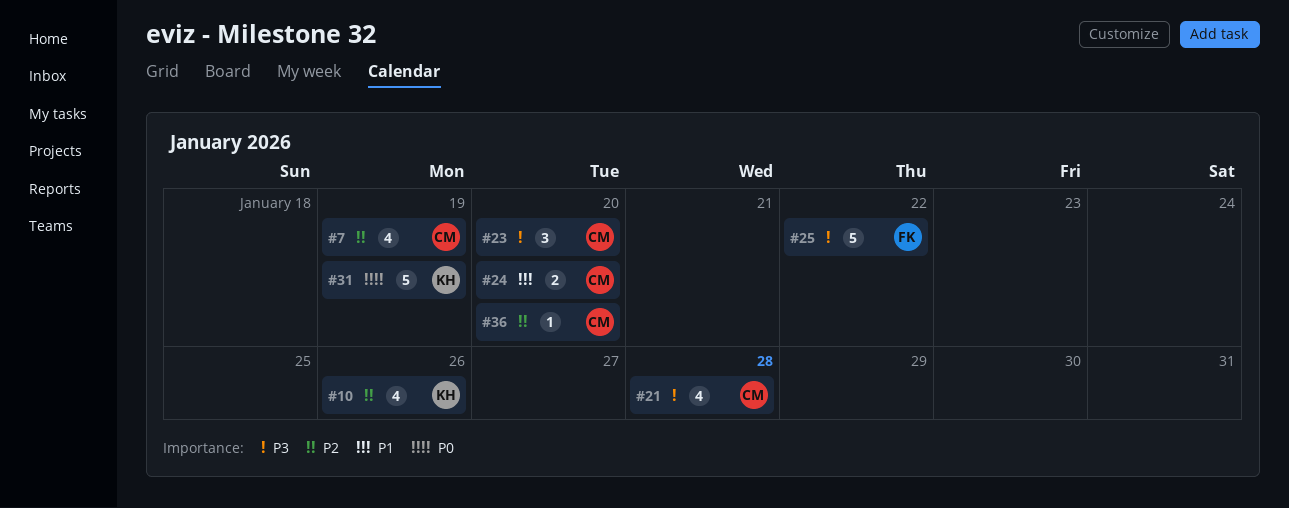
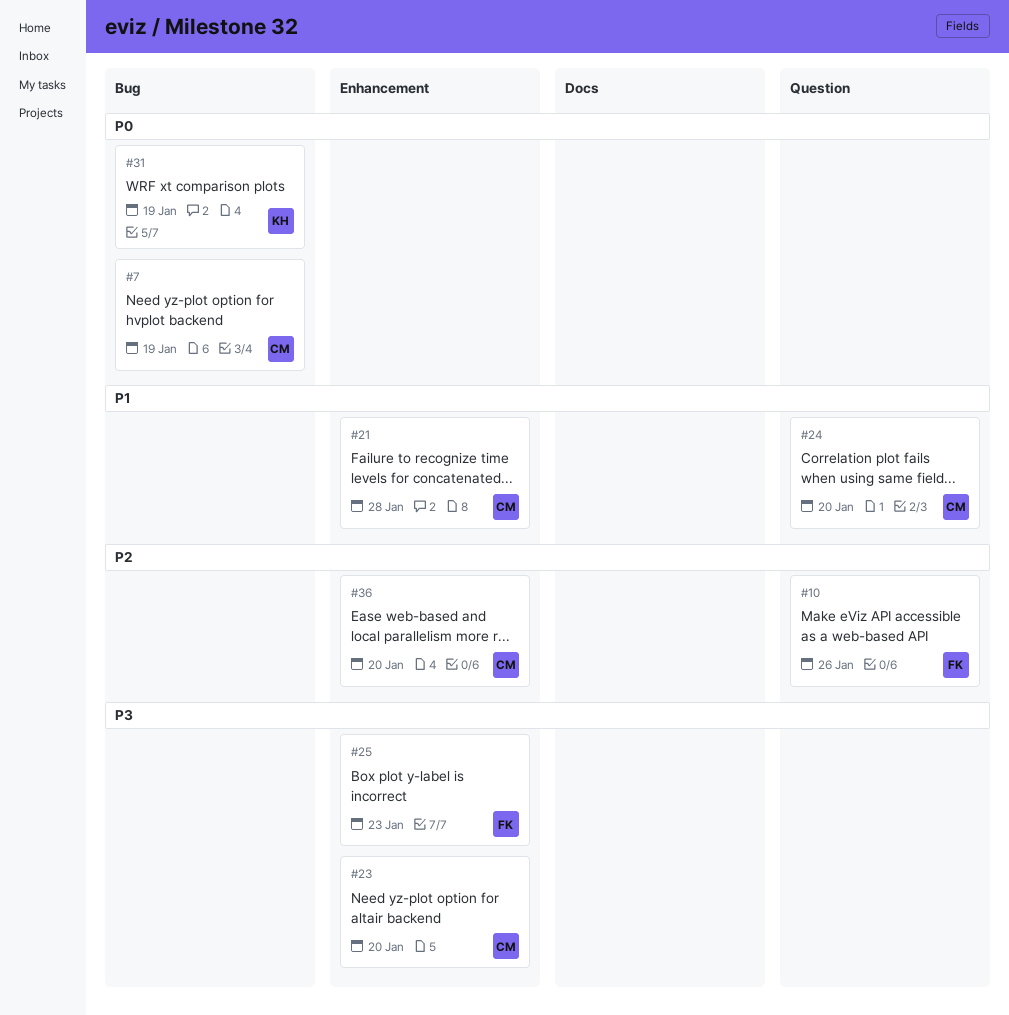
#7, priority: P2 -> P0
#10, owner: KH -> FK
#21, priority: P3 -> P1
#25, due: Jan 22 -> Jan 23

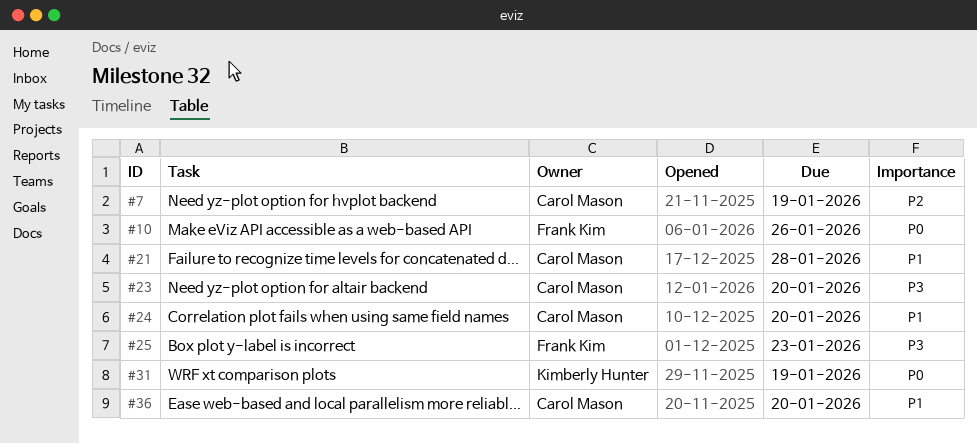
#7, priority: P0 -> P2
#10, priority: P2 -> P0
#36, priority: P2 -> P1

